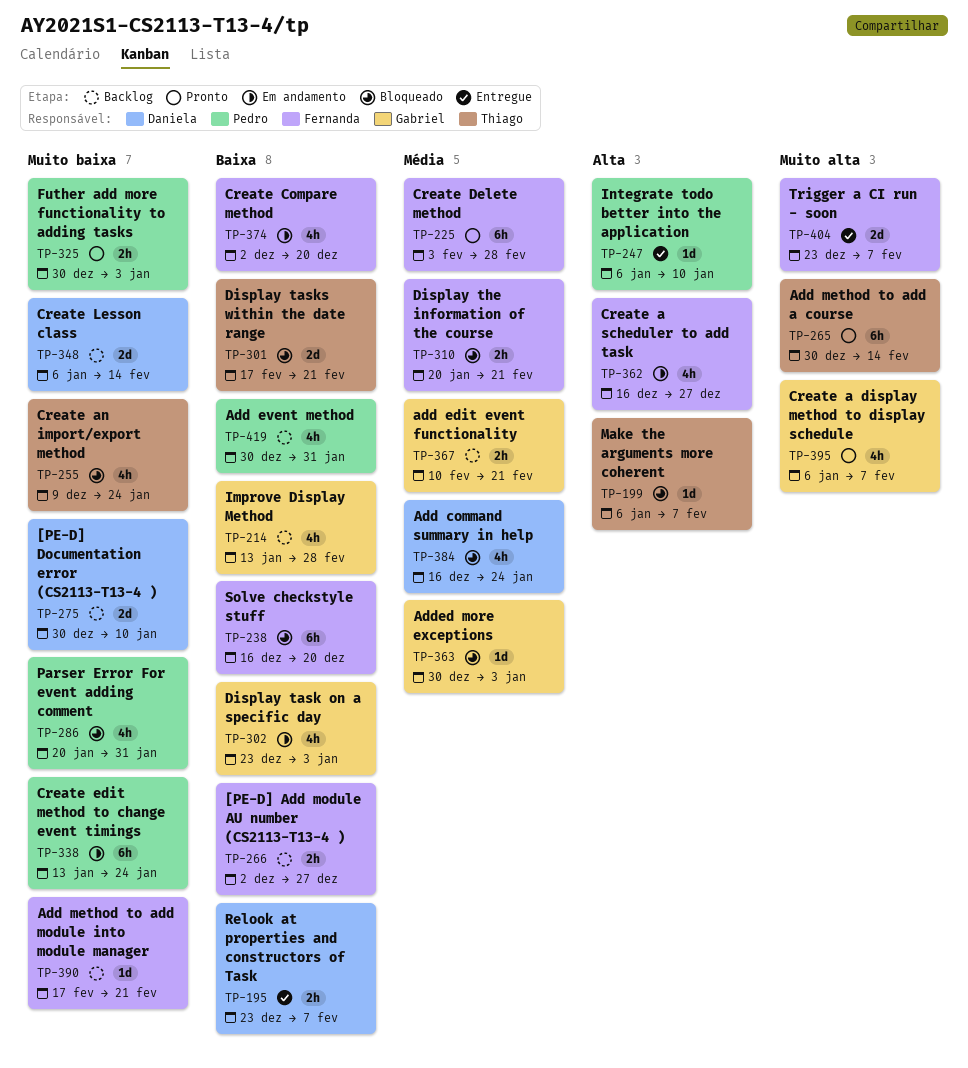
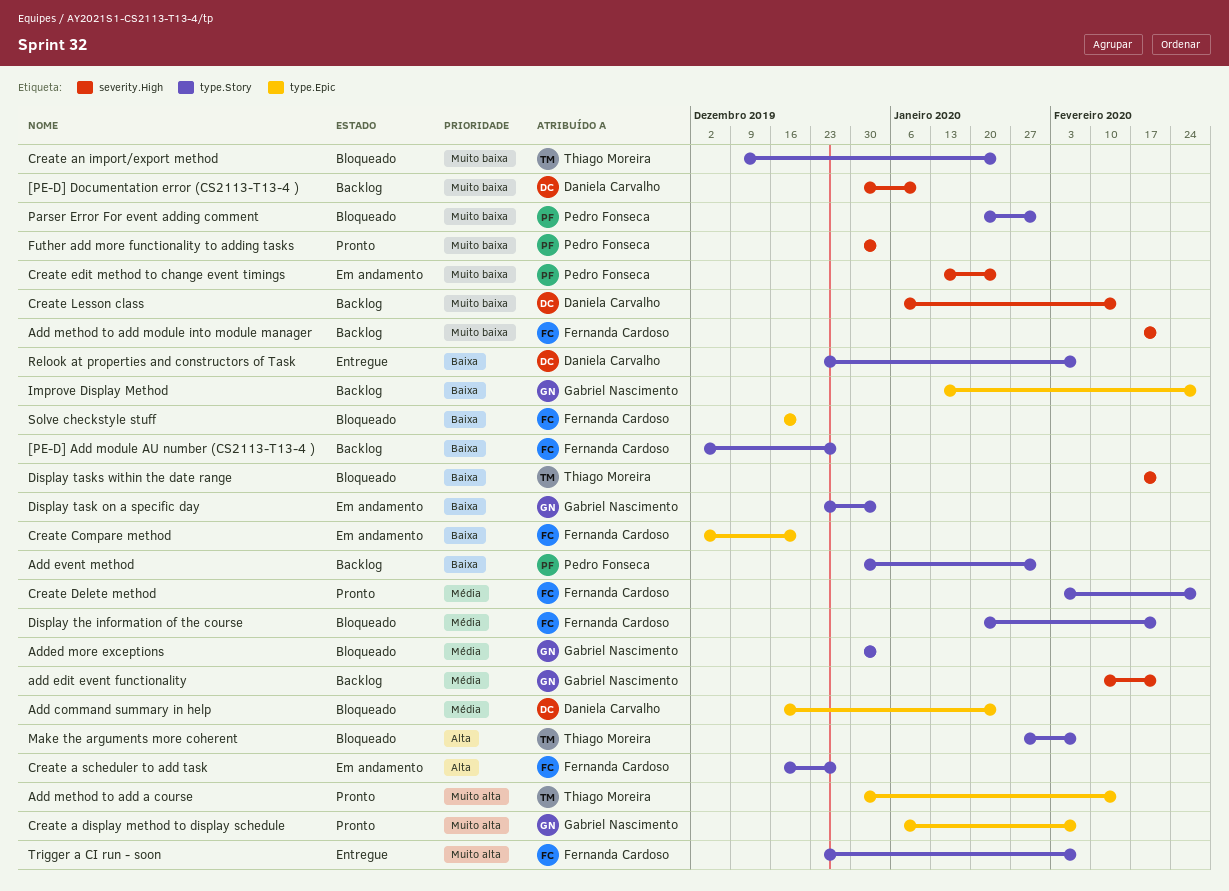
Integrate todo better into the application: present -> none
Make the arguments more coherent, start: Jan 6 -> Jan 27

